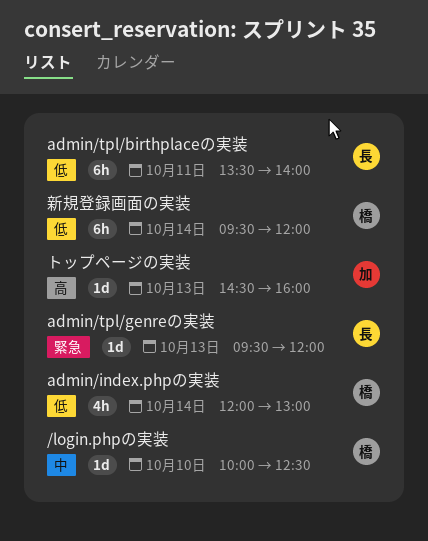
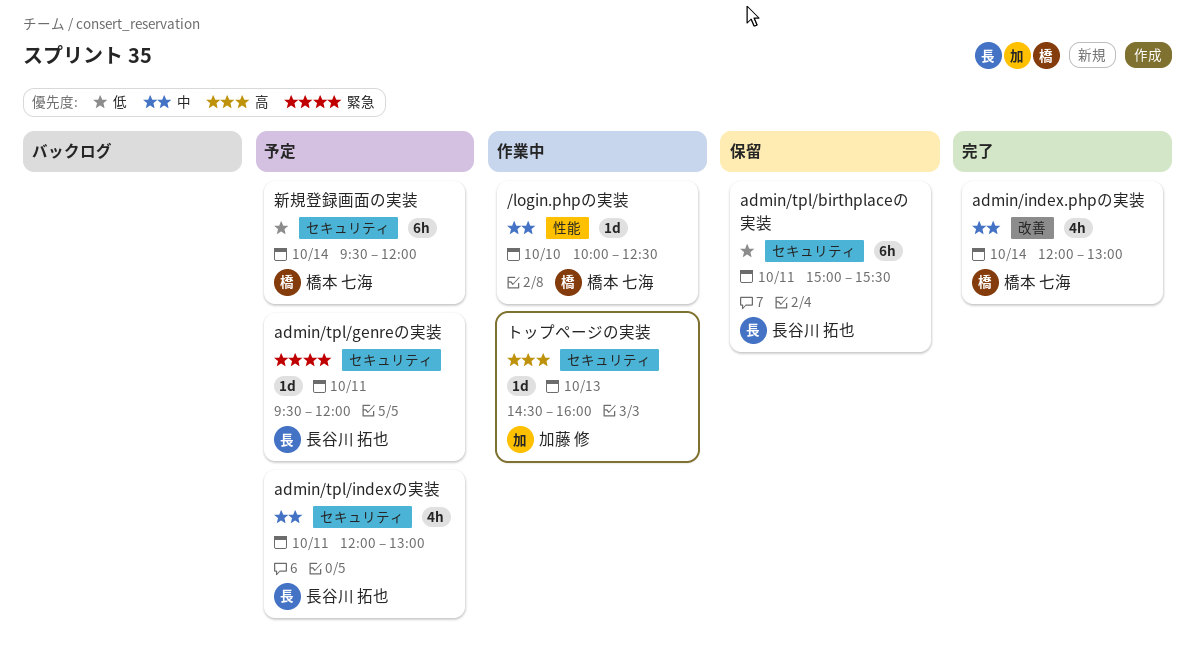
admin/index.phpの実装, priority: 低 -> 中
admin/tpl/birthplaceの実装, begins: 13:30 -> 15:00
admin/tpl/birthplaceの実装, ends: 14:00 -> 15:30
admin/tpl/genreの実装, day: Oct 13 -> Oct 11
admin/tpl/indexの実装: none -> present

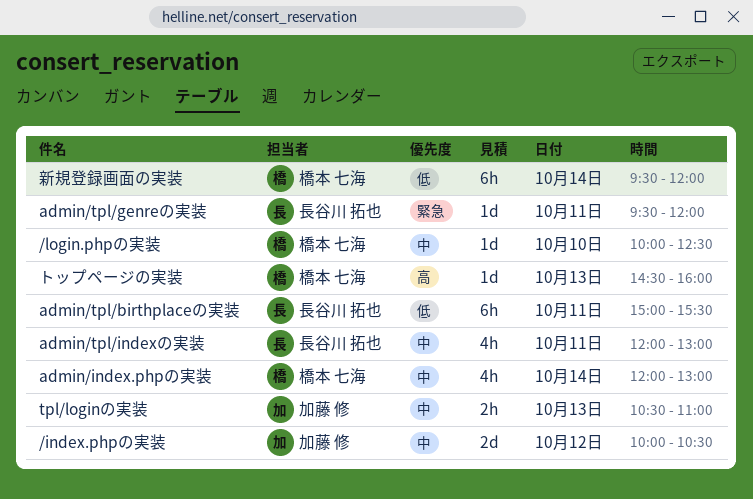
/index.phpの実装: none -> present
tpl/loginの実装: none -> present
トップページの実装, owner: 加藤 修 -> 橋本 七海

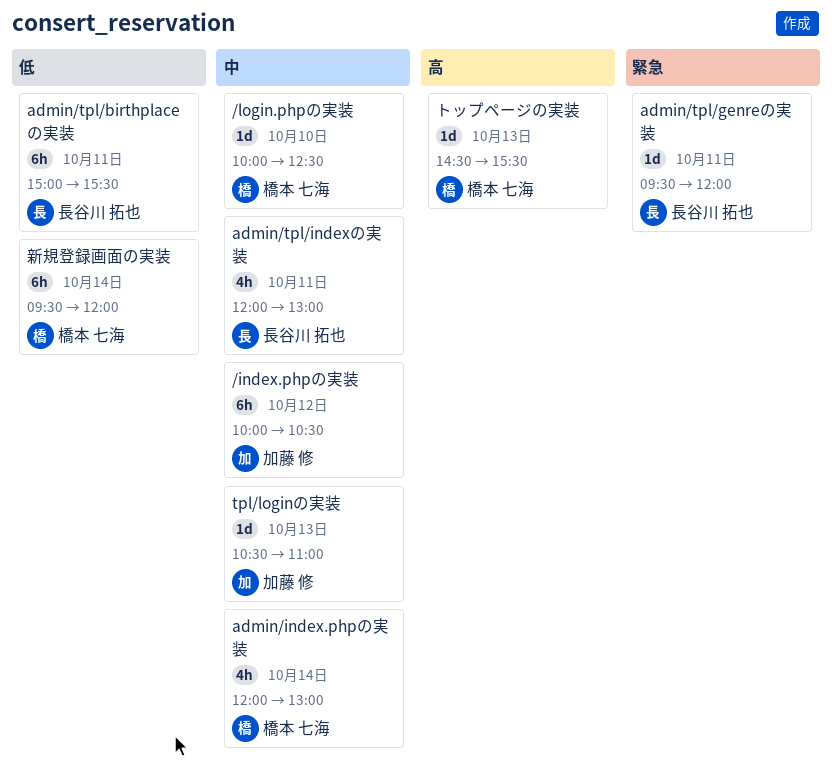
/index.phpの実装, estimate: 2d -> 6h
tpl/loginの実装, estimate: 2h -> 1d
トップページの実装, ends: 16:00 -> 15:30

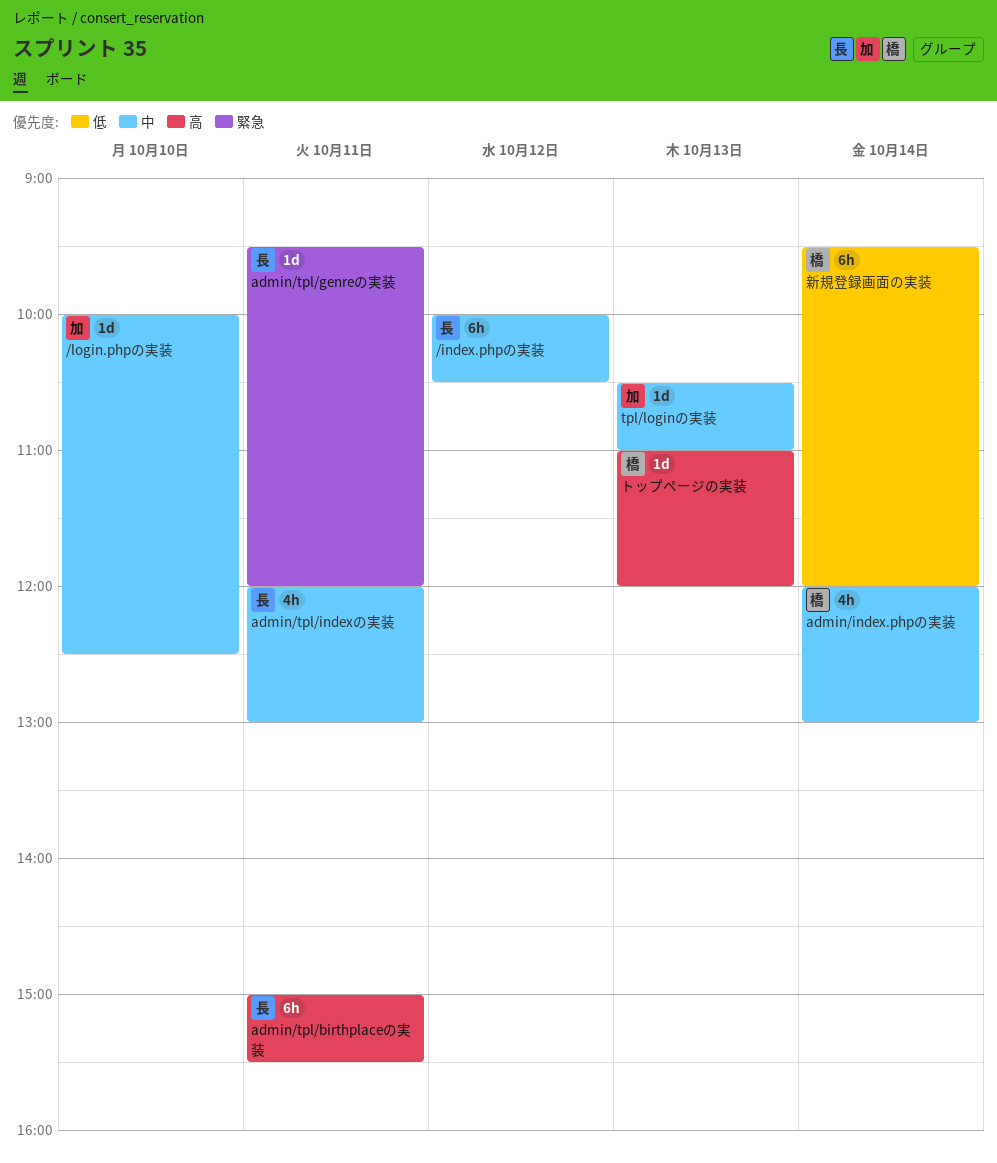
/index.phpの実装, owner: 加藤 修 -> 長谷川 拓也
/login.phpの実装, owner: 橋本 七海 -> 加藤 修
admin/tpl/birthplaceの実装, priority: 低 -> 高
トップページの実装, begins: 14:30 -> 11:00
トップページの実装, ends: 15:30 -> 12:00

